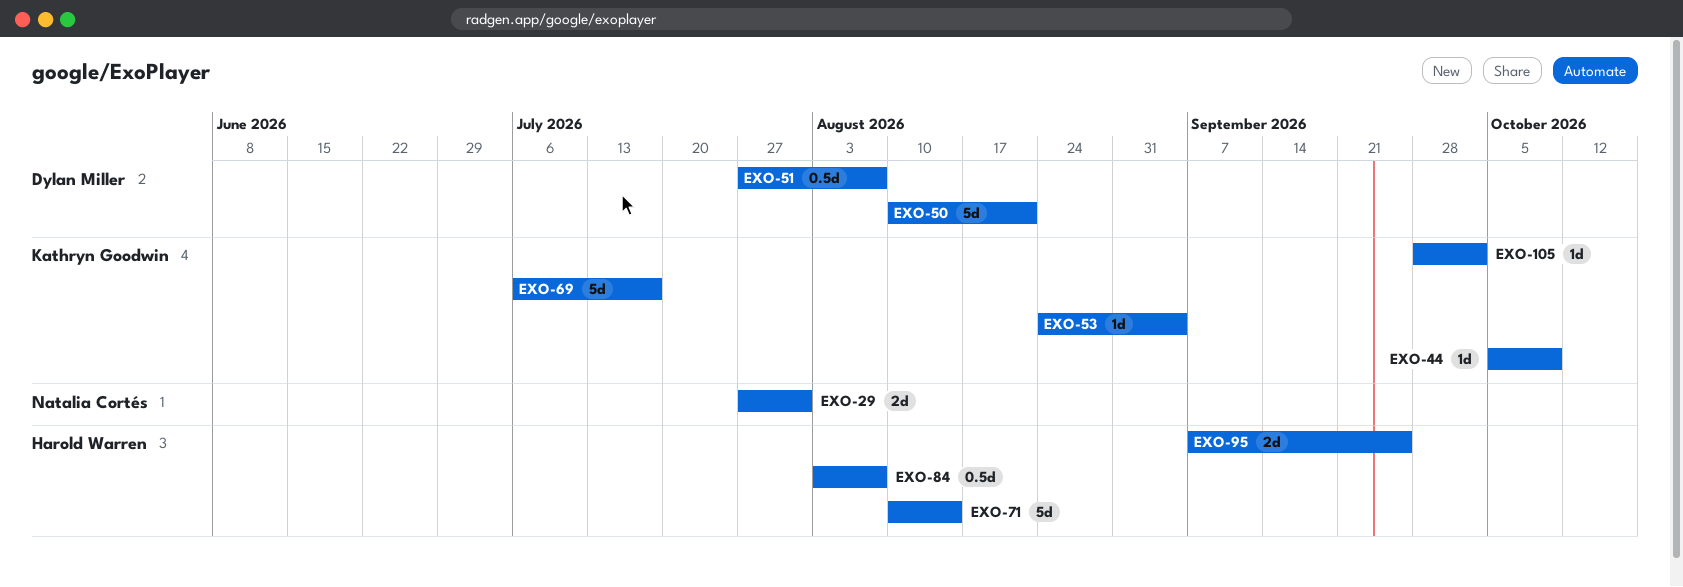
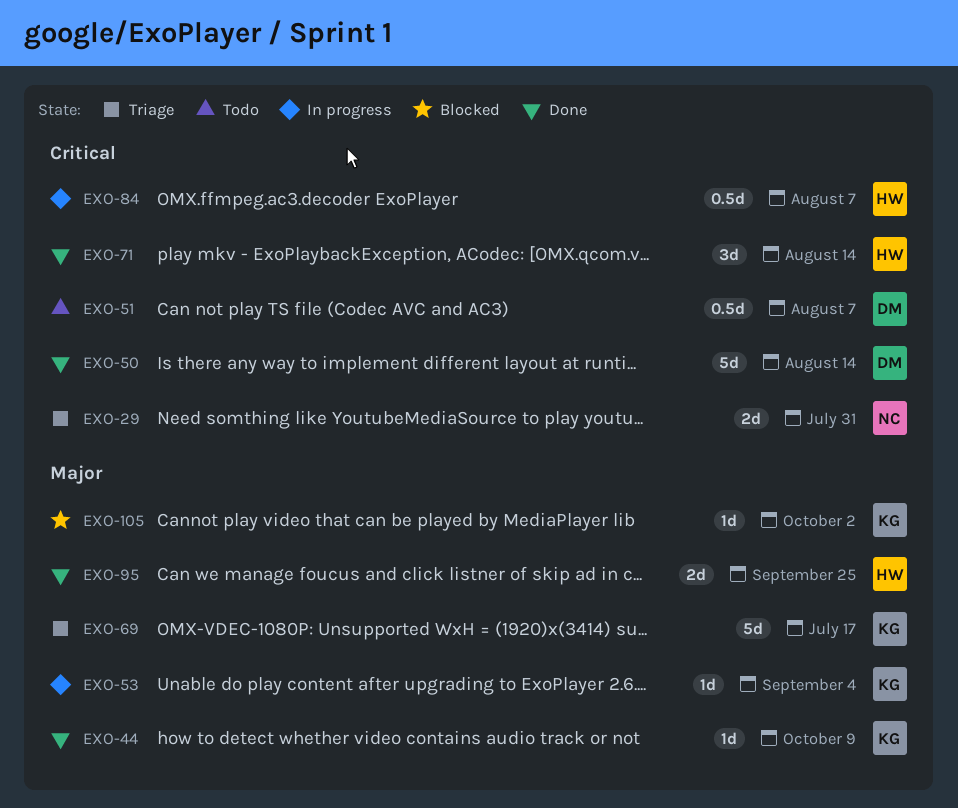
EXO-50, due: Aug 21 -> Aug 14
EXO-71, estimate: 5d -> 3d

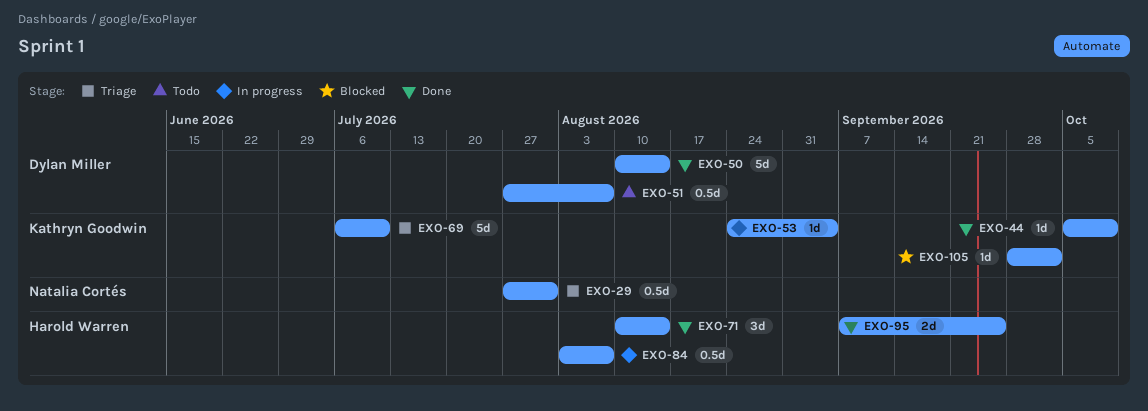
EXO-29, estimate: 2d -> 0.5d
EXO-69, due: Jul 17 -> Jul 10

